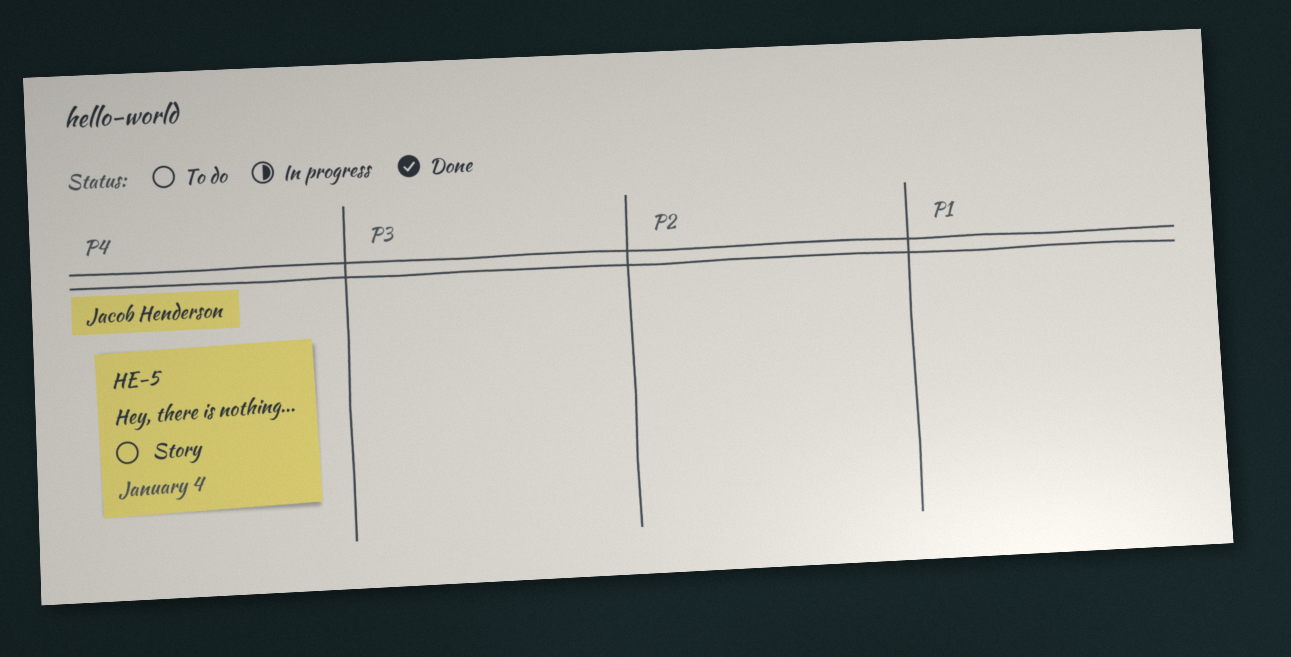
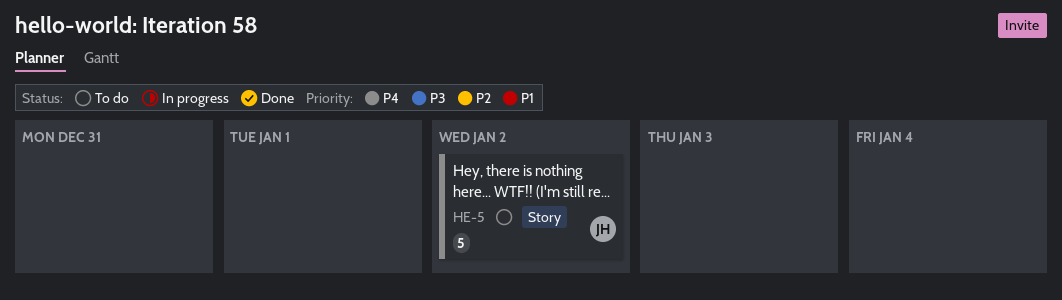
HE-5, due: Jan 4 -> Jan 2

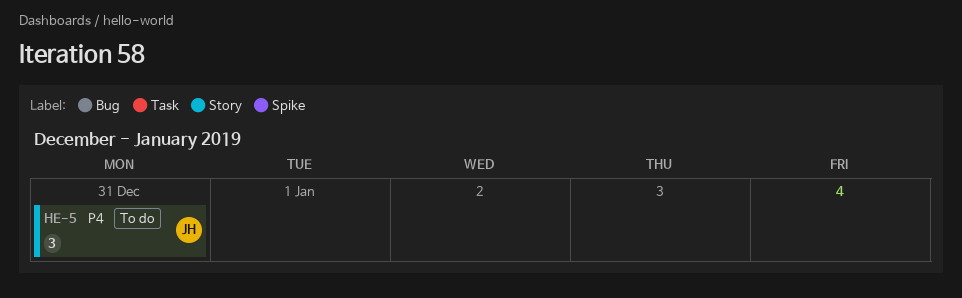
HE-5, estimate: 5 -> 3
HE-5, due: Jan 2 -> Dec 31

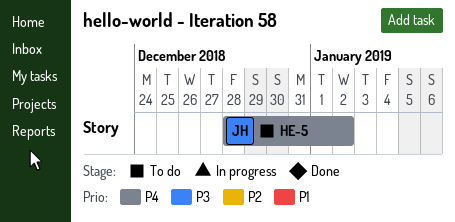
HE-5, due: Dec 31 -> Jan 2

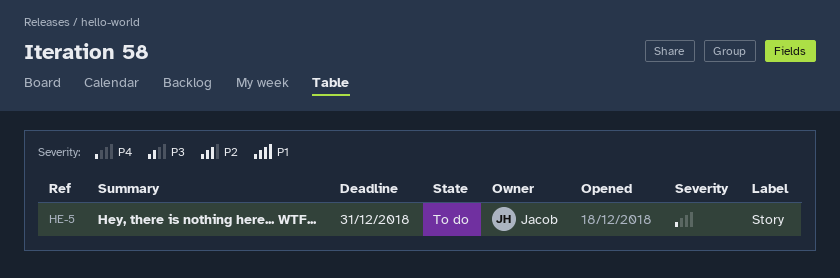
HE-5, due: Jan 2 -> Dec 31

